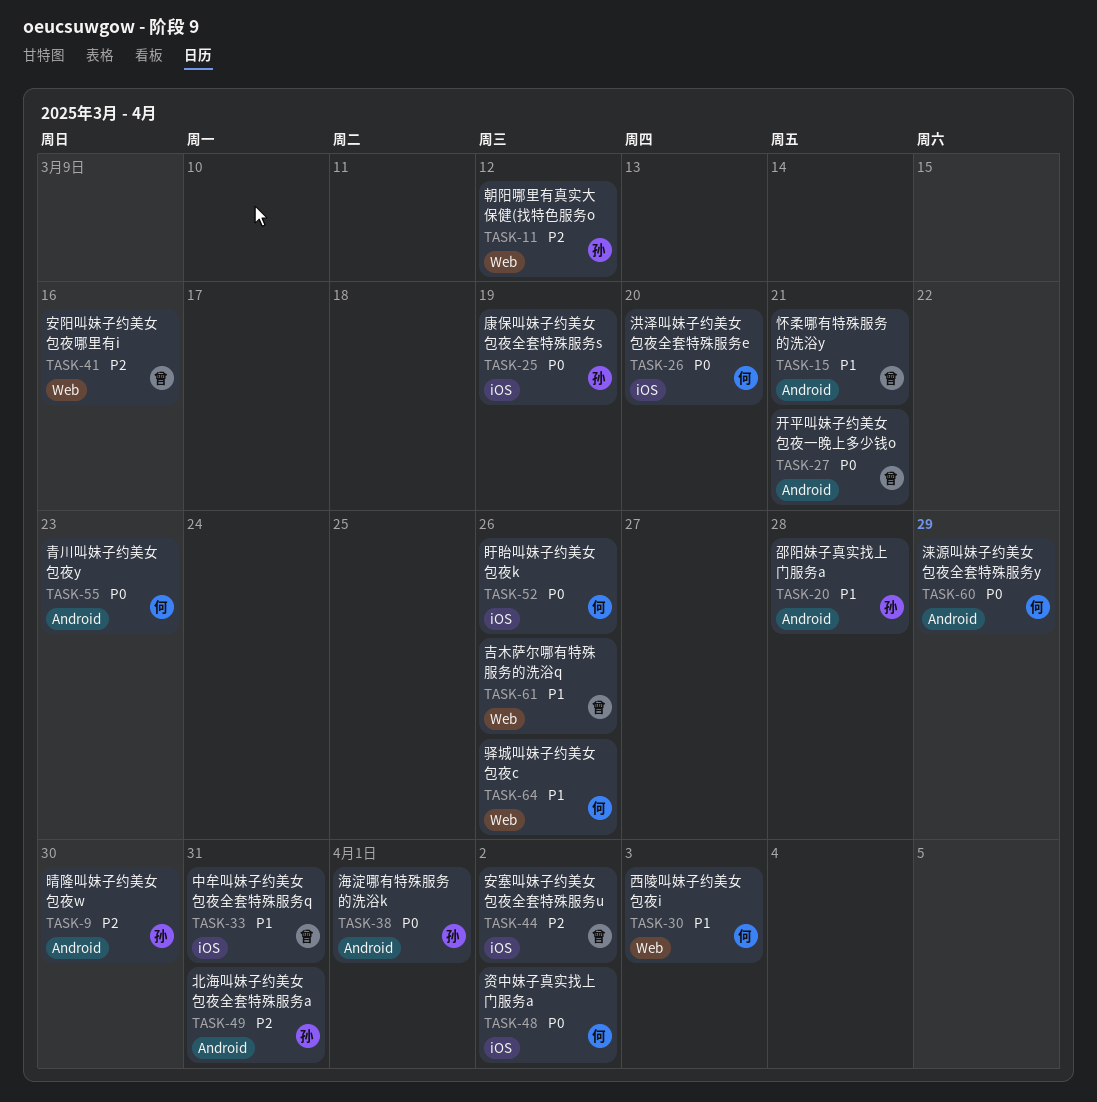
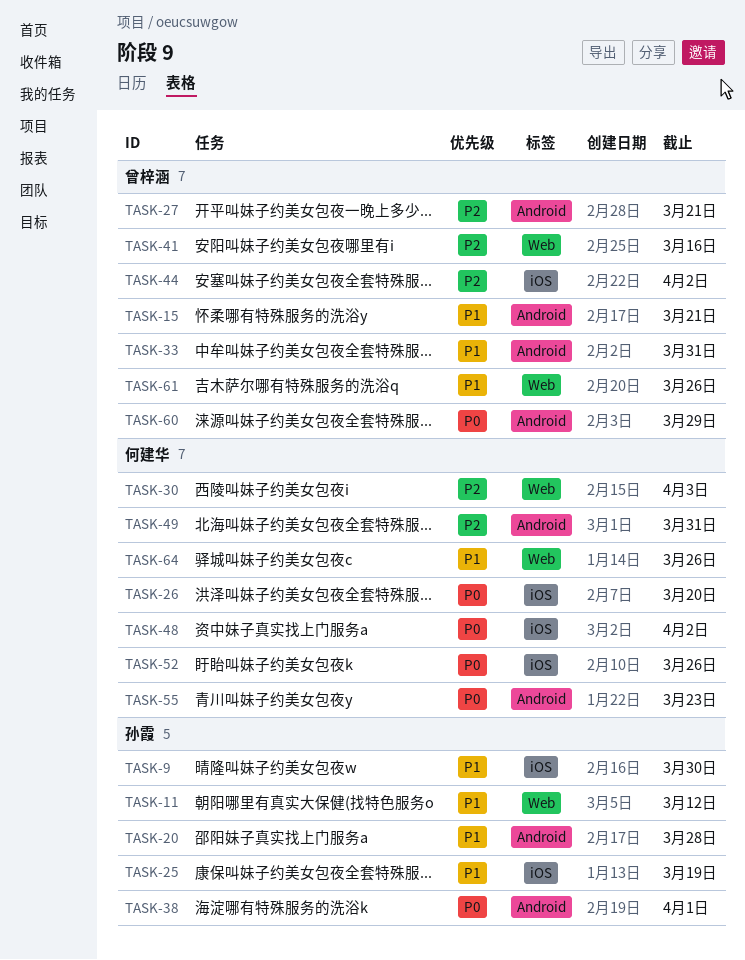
TASK-9, priority: P2 -> P1
TASK-9, label: Android -> iOS
TASK-11, priority: P2 -> P1
TASK-25, priority: P0 -> P1
TASK-27, priority: P0 -> P2
TASK-30, priority: P1 -> P2
TASK-33, label: iOS -> Android
TASK-49, owner: 孙霞 -> 何建华
TASK-60, owner: 何建华 -> 曾梓涵

